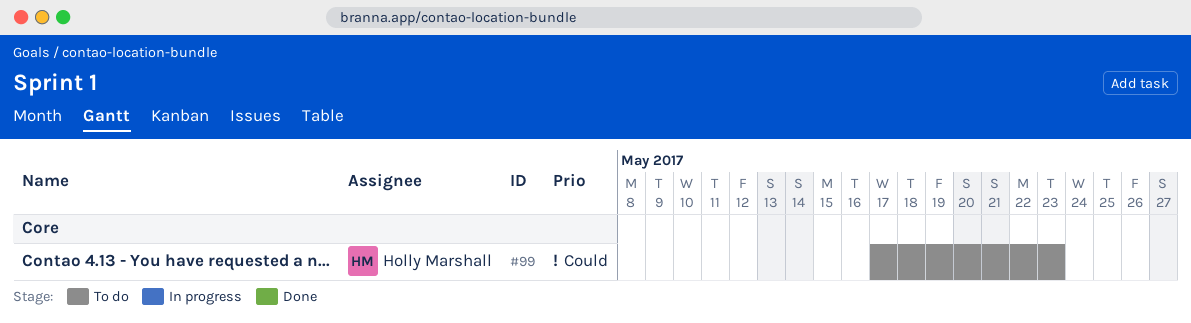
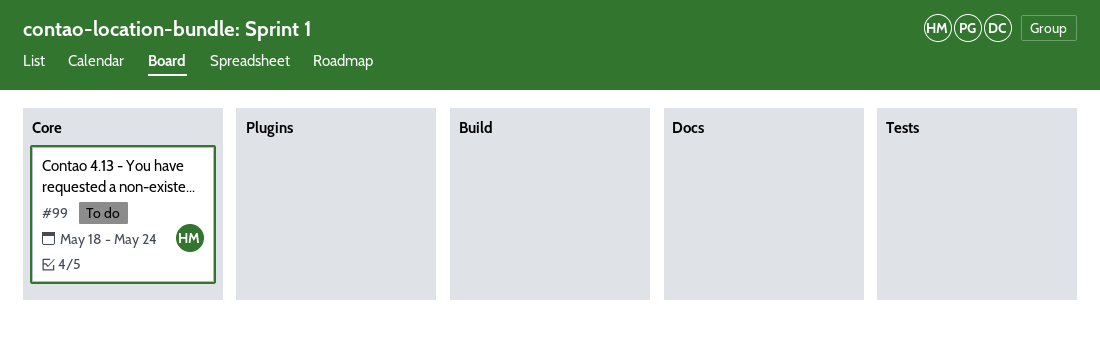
#99, start: May 17 -> May 18
#99, due: May 23 -> May 24

